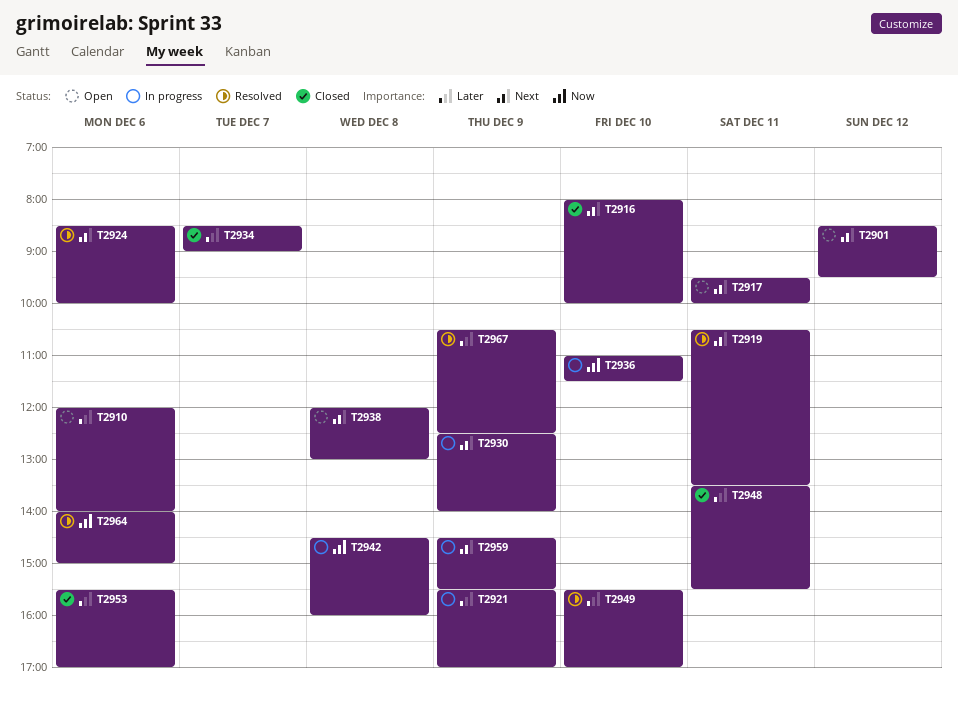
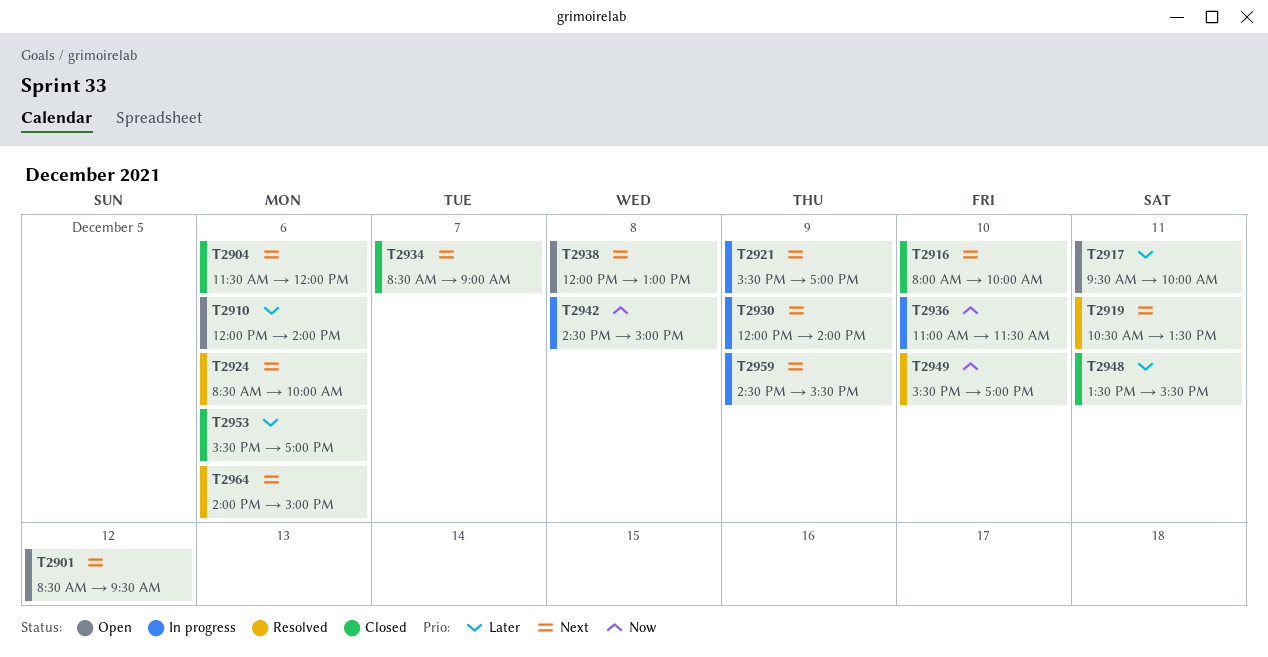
T2904: none -> present
T2917, priority: Next -> Later
T2921, priority: Later -> Next
T2930, begins: 12:30 -> 12:00
T2934, priority: Later -> Next
T2942, ends: 16:00 -> 15:00
T2949, priority: Later -> Now
T2964, priority: Now -> Next
T2967: present -> none

